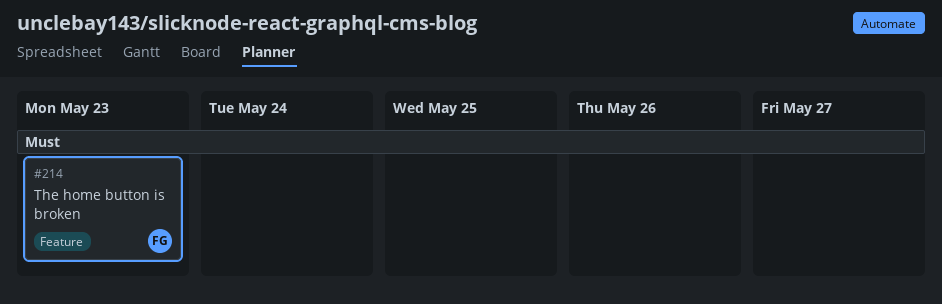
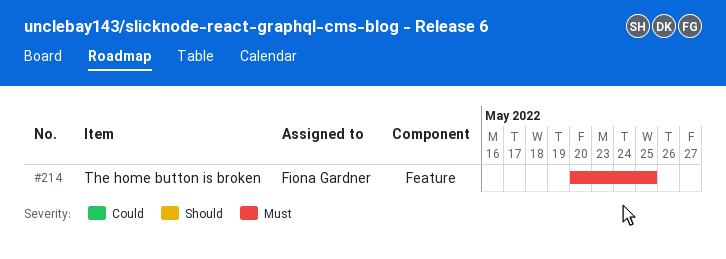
#214, due: May 23 -> May 25

